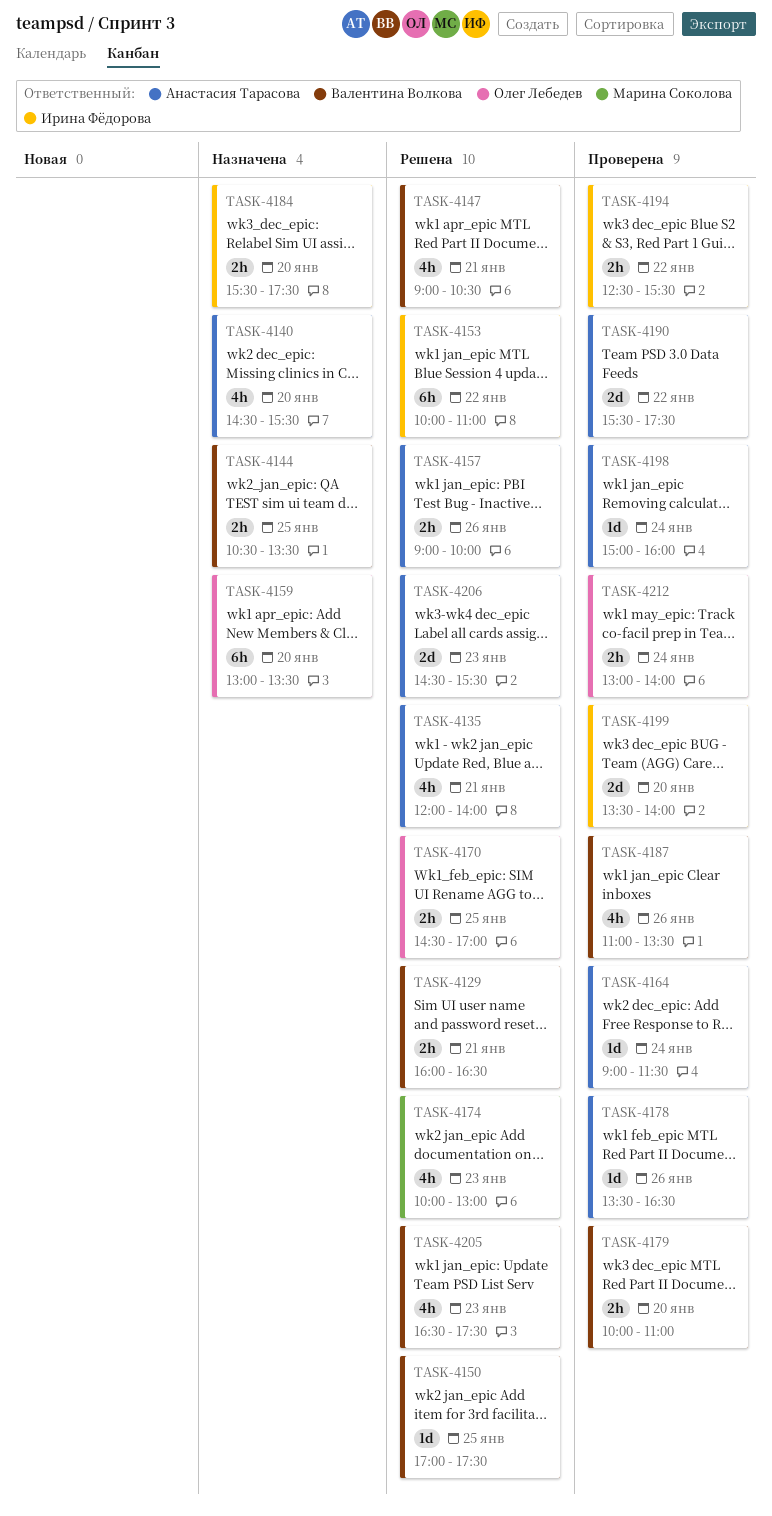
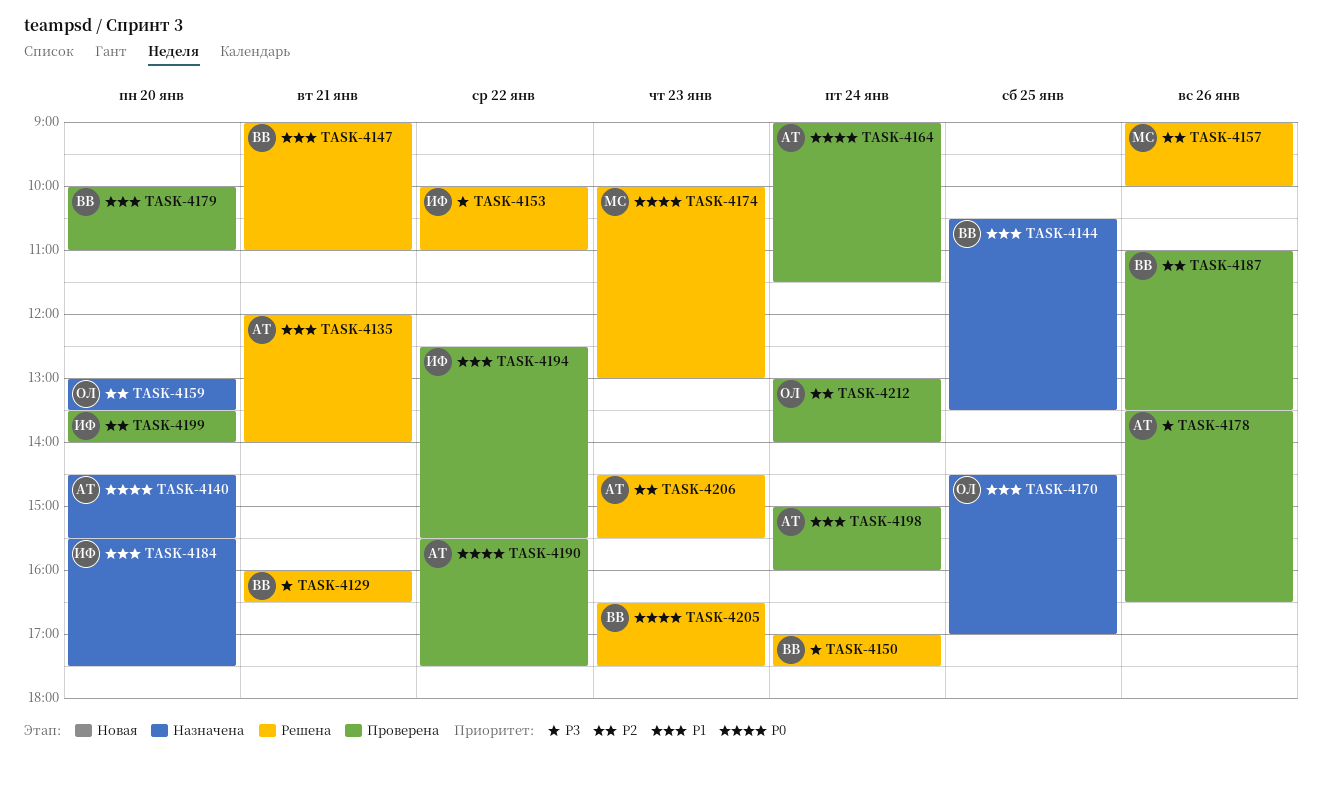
TASK-4147, ends: 10:30 -> 11:00
TASK-4150, day: Jan 25 -> Jan 24
TASK-4157, owner: Анастасия Тарасова -> Марина Соколова
TASK-4170, status: Решена -> Назначена

